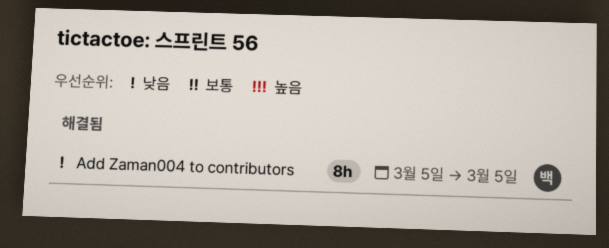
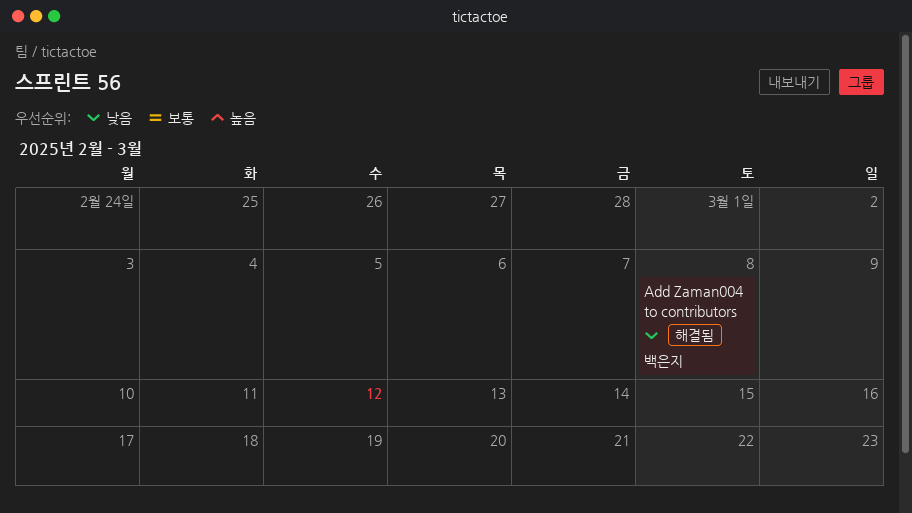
Add Zaman004 to contributors, due: Mar 5 -> Mar 8

